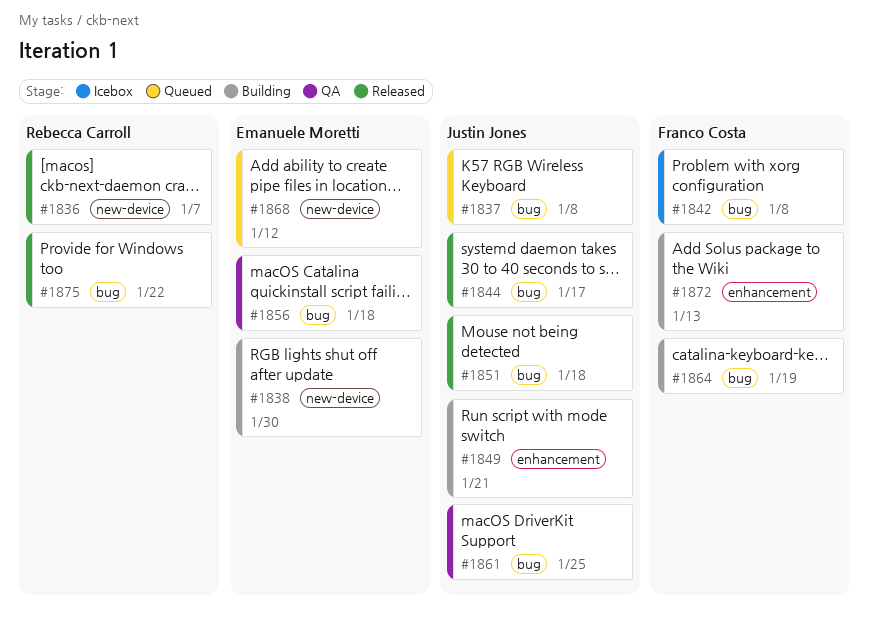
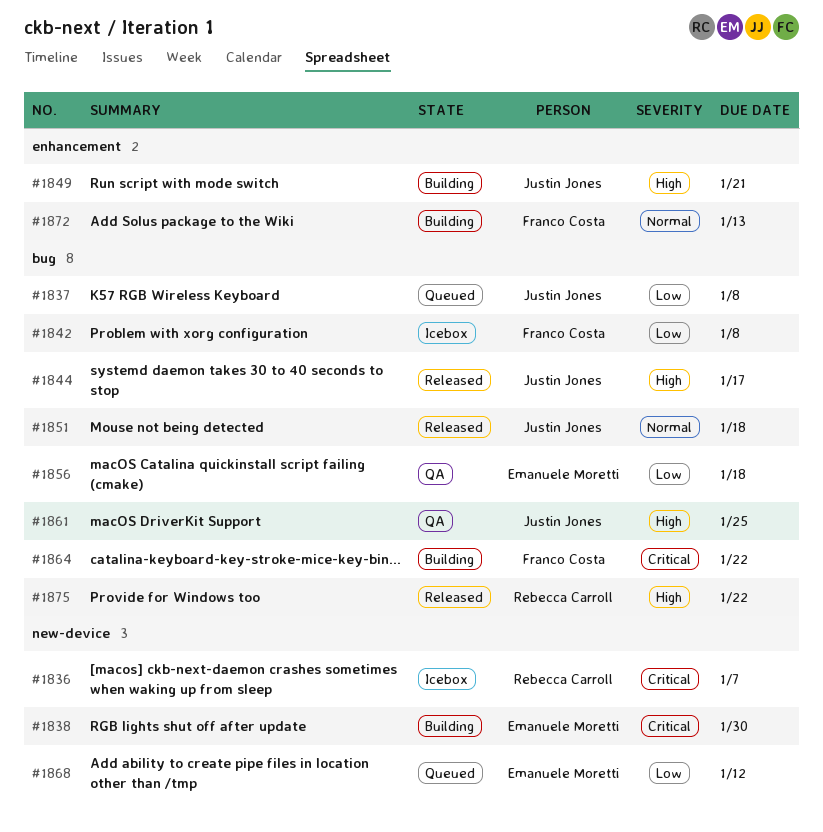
#1836, status: Released -> Icebox
#1864, due: Jan 19 -> Jan 22

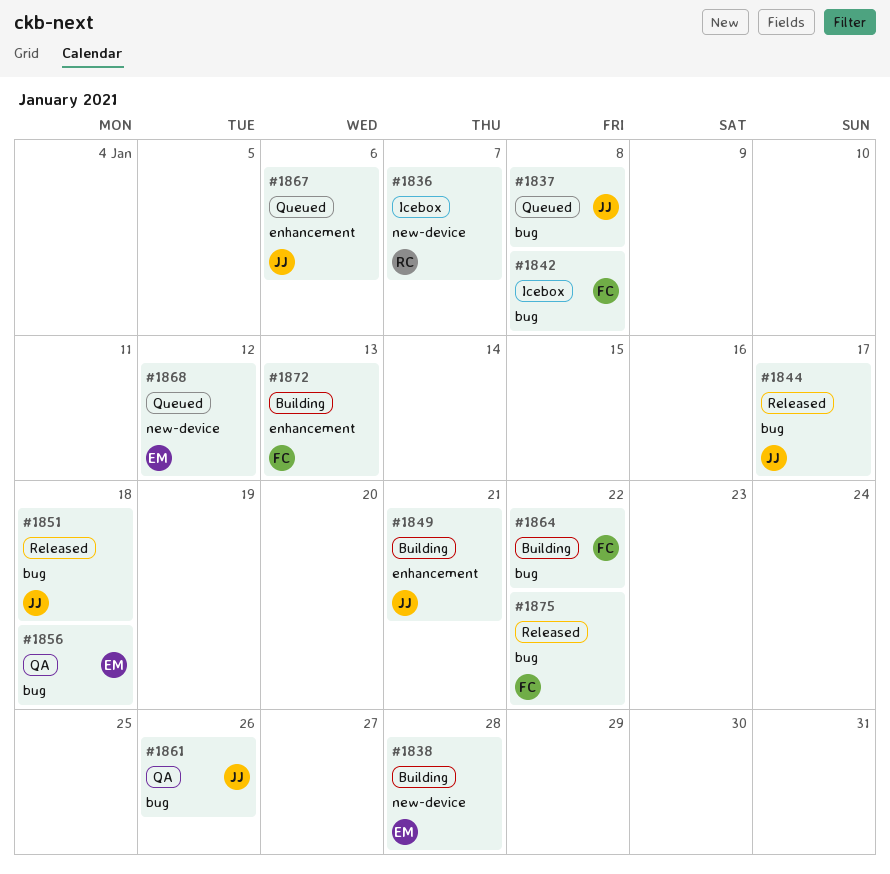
#1838, due: Jan 30 -> Jan 28
#1861, due: Jan 25 -> Jan 26
#1867: none -> present
#1875, owner: Rebecca Carroll -> Franco Costa

